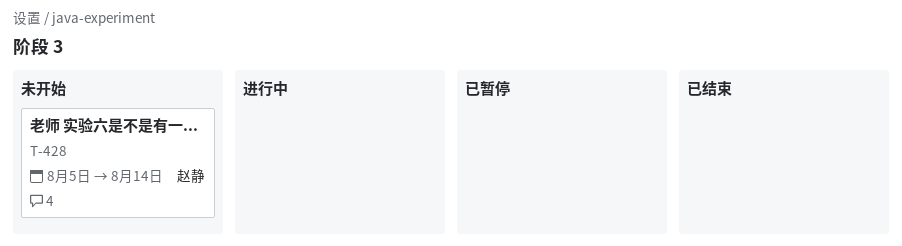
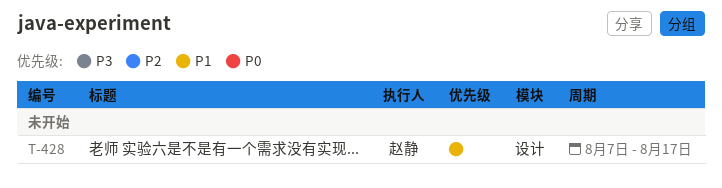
T-428, start: Aug 5 -> Aug 7
T-428, due: Aug 14 -> Aug 17

